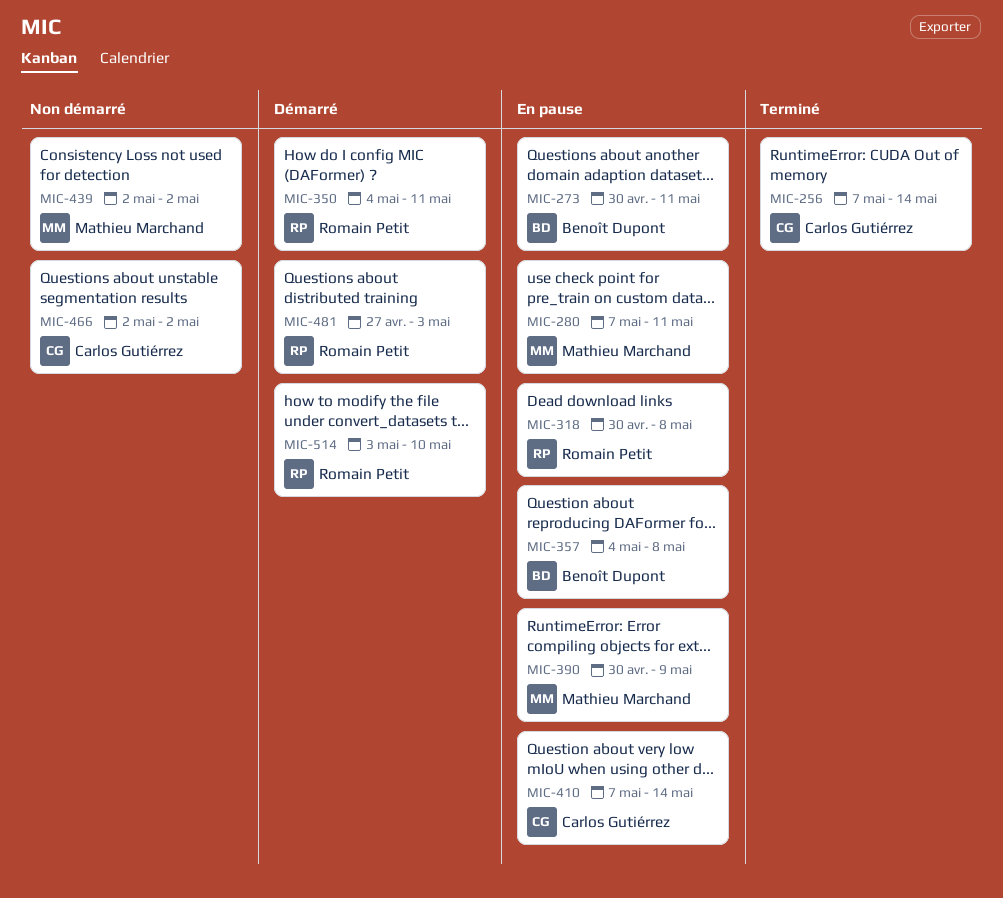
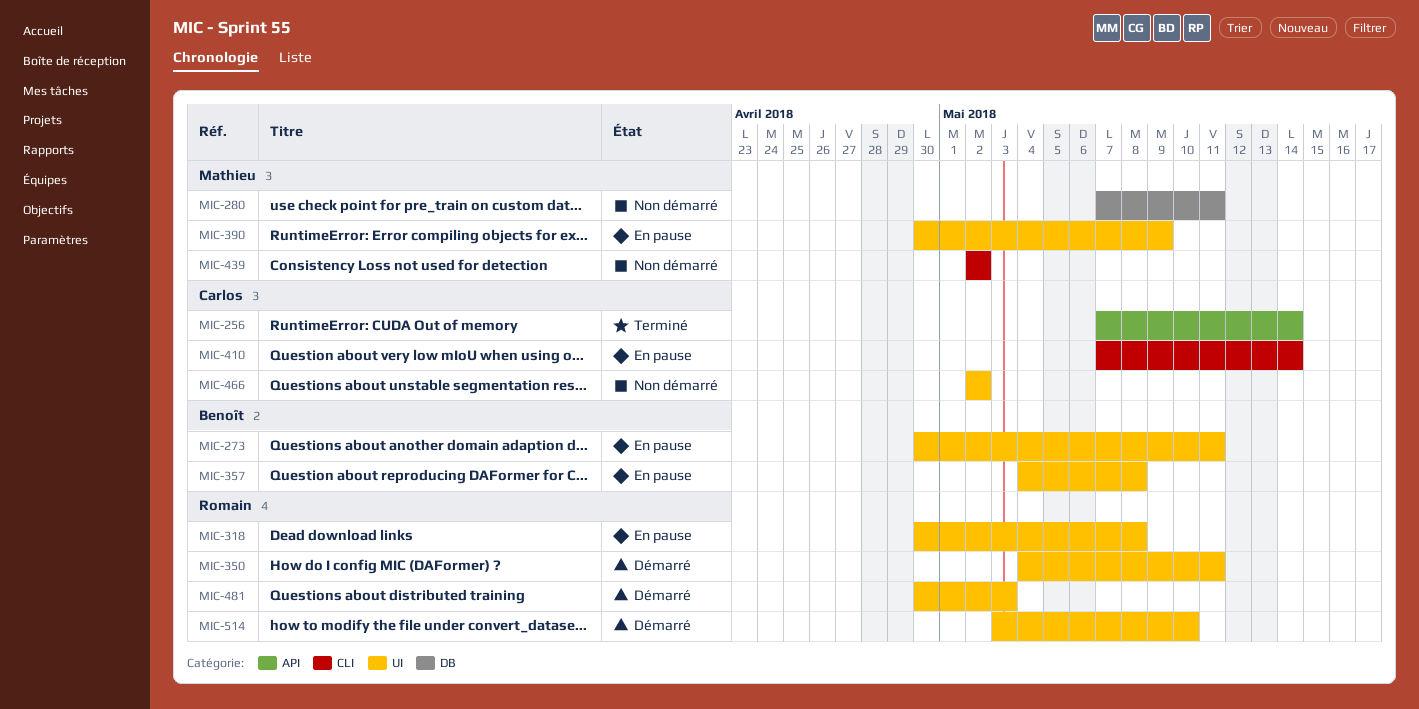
MIC-280, status: En pause -> Non démarré
MIC-481, start: Apr 27 -> Apr 30

